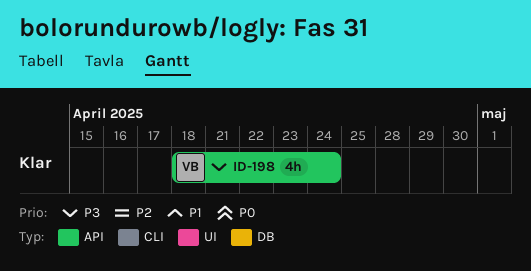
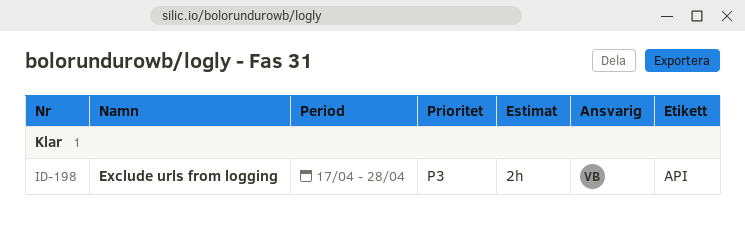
ID-198, estimate: 4h -> 2h
ID-198, start: Apr 18 -> Apr 17
ID-198, due: Apr 24 -> Apr 28

